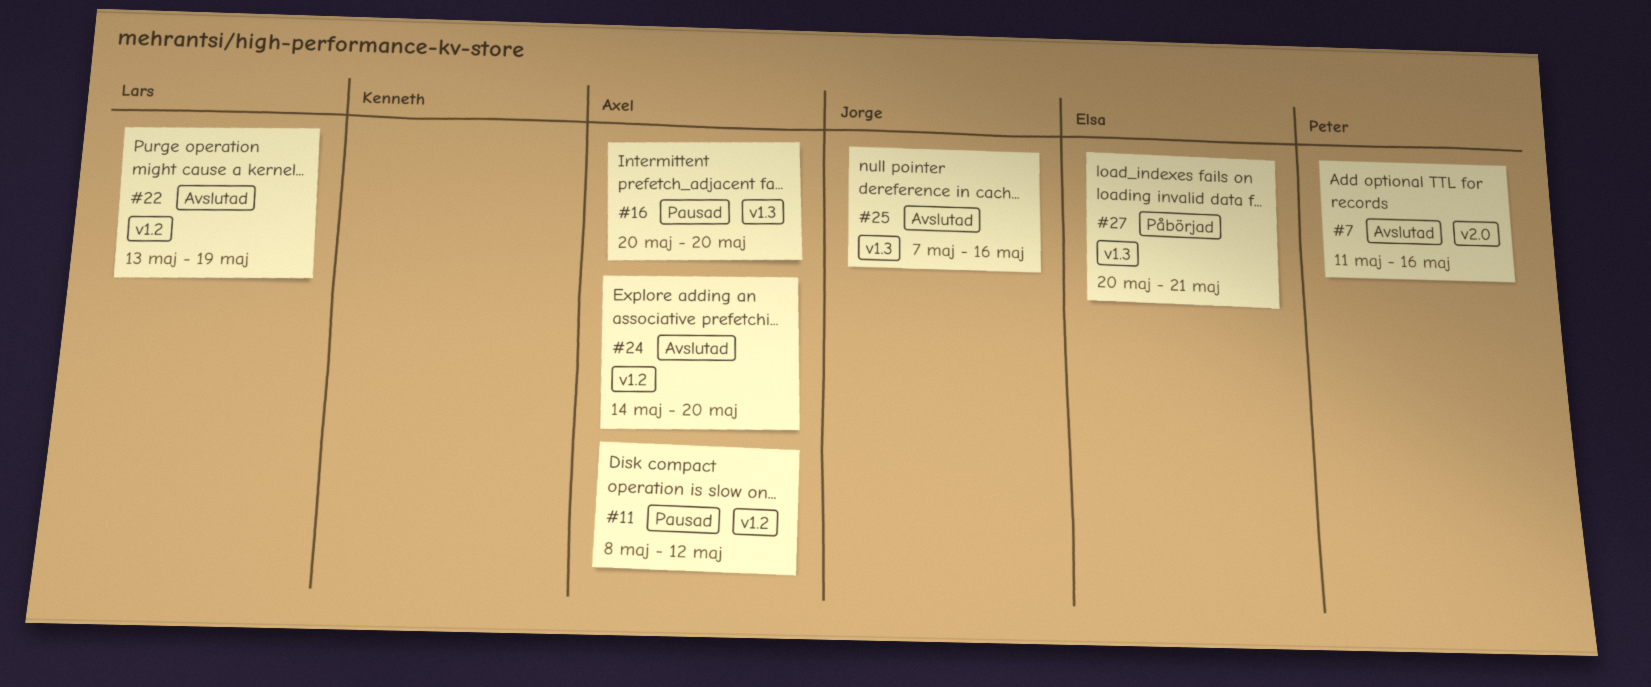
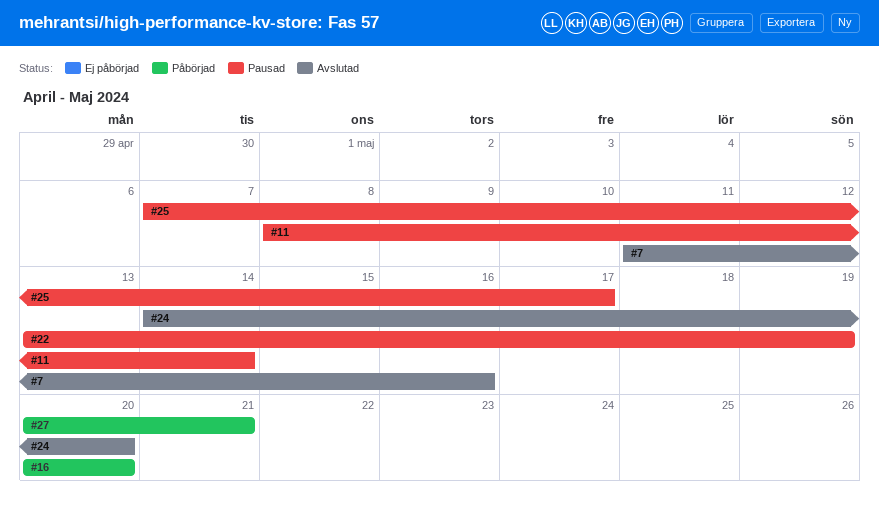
#11, due: May 12 -> May 14
#16, status: Pausad -> Påbörjad
#22, status: Avslutad -> Pausad
#25, status: Avslutad -> Pausad
#25, due: May 16 -> May 17

